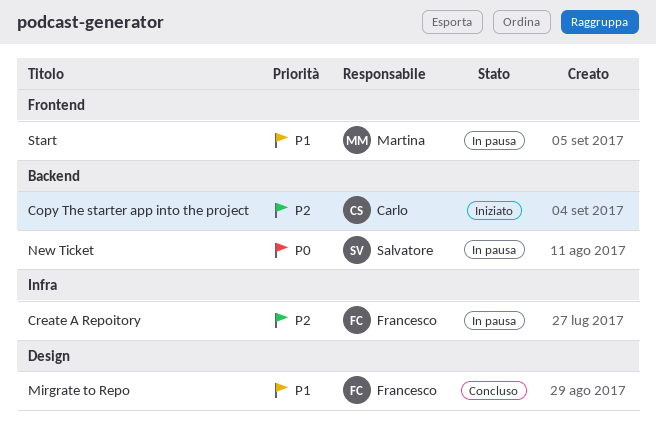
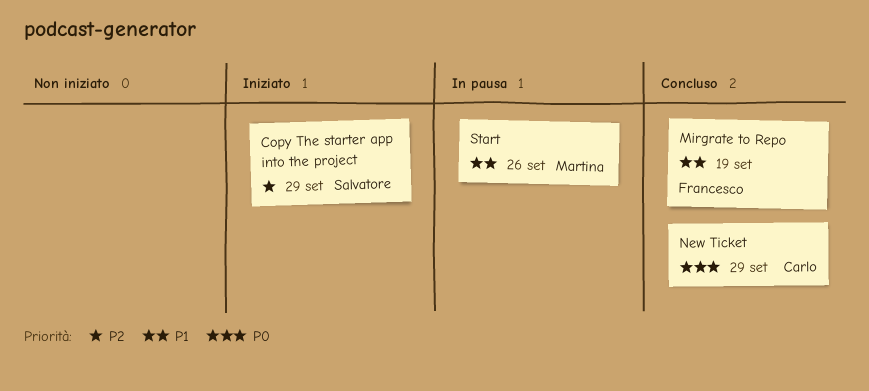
Copy The starter app into the project, owner: Carlo -> Salvatore
Create A Repoitory: present -> none
New Ticket, status: In pausa -> Concluso
New Ticket, owner: Salvatore -> Carlo

